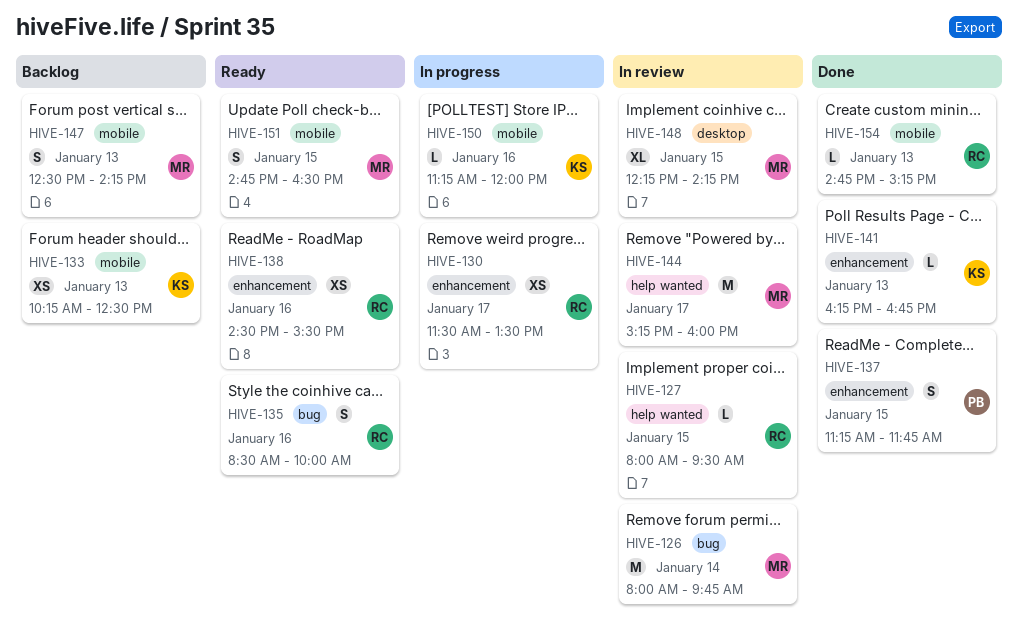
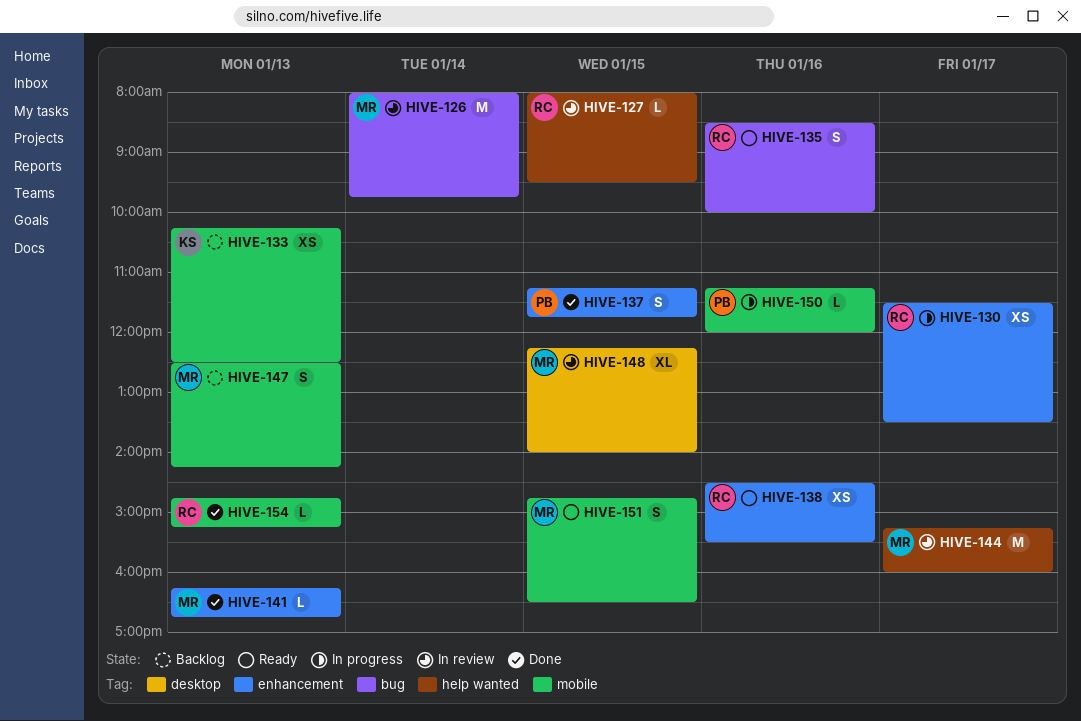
HIVE-141, owner: KS -> MR
HIVE-148, ends: 14:15 -> 14:00
HIVE-150, owner: KS -> PB

